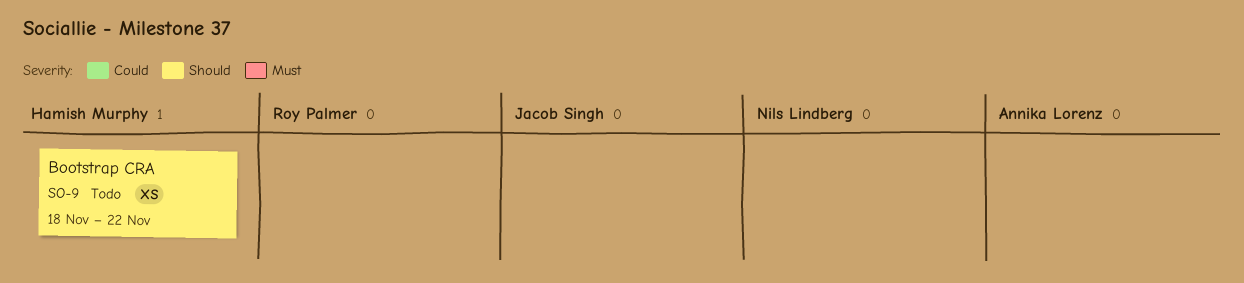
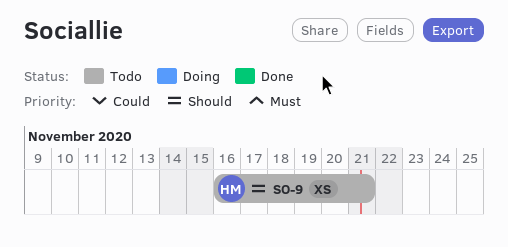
SO-9, start: Nov 18 -> Nov 16
SO-9, due: Nov 22 -> Nov 21

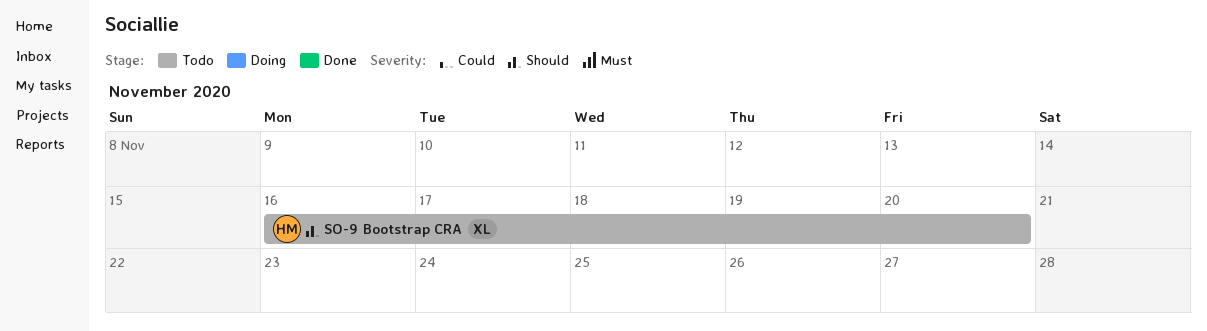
SO-9, estimate: XS -> XL
SO-9, due: Nov 21 -> Nov 20

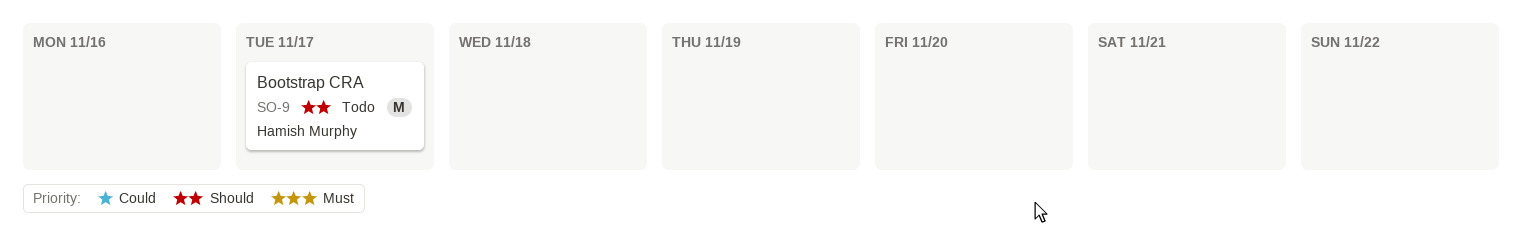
SO-9, estimate: XL -> M
SO-9, due: Nov 20 -> Nov 17

